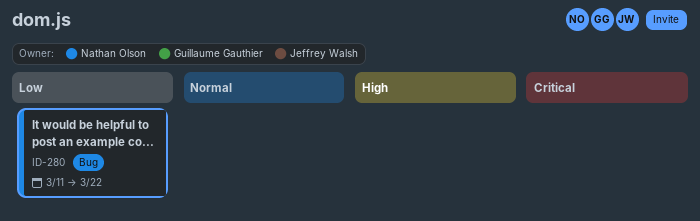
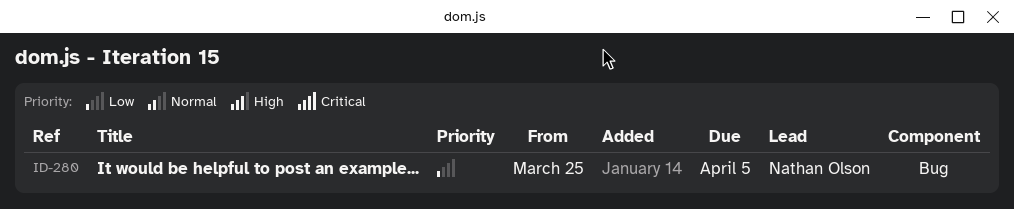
ID-280, start: Mar 11 -> Mar 25
ID-280, due: Mar 22 -> Apr 5

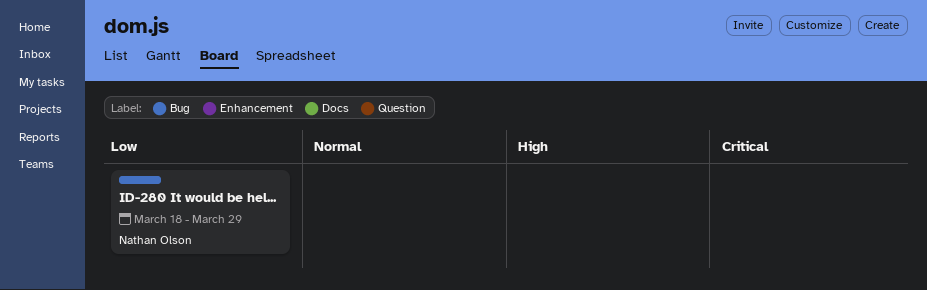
ID-280, start: Mar 25 -> Mar 18
ID-280, due: Apr 5 -> Mar 29

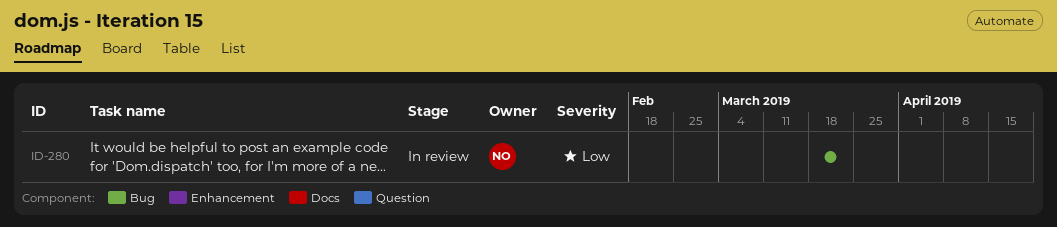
ID-280, due: Mar 29 -> Mar 22

